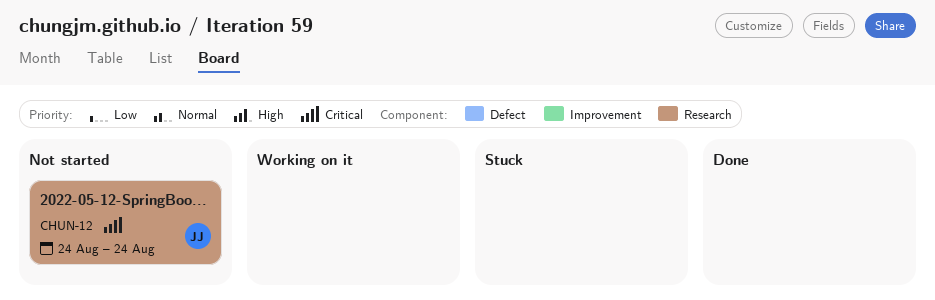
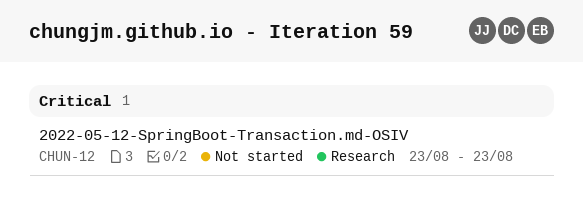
CHUN-12, start: Aug 24 -> Aug 23
CHUN-12, due: Aug 24 -> Aug 23

